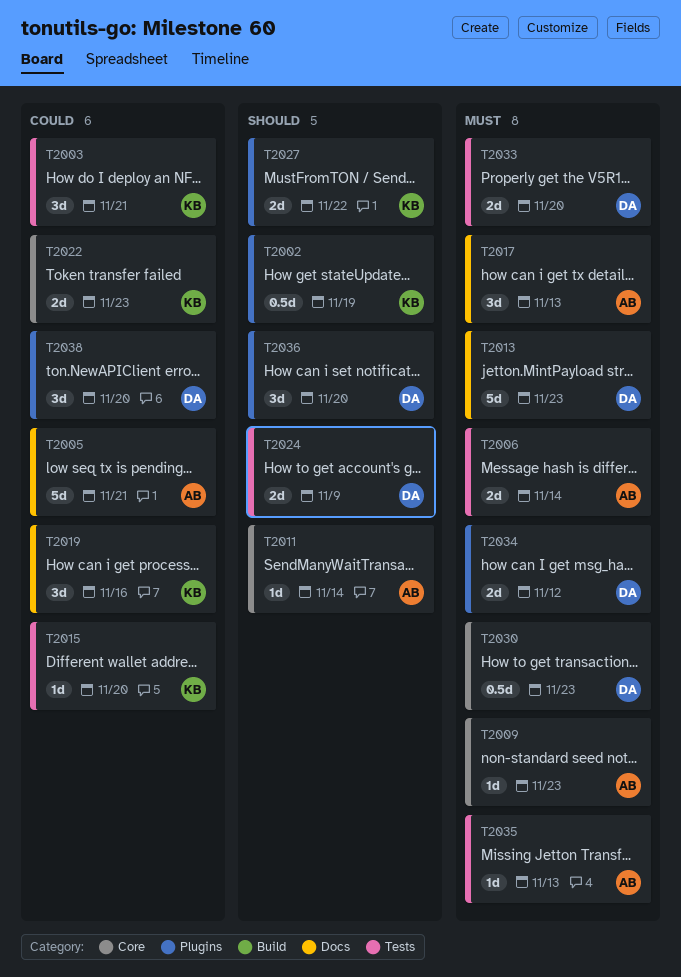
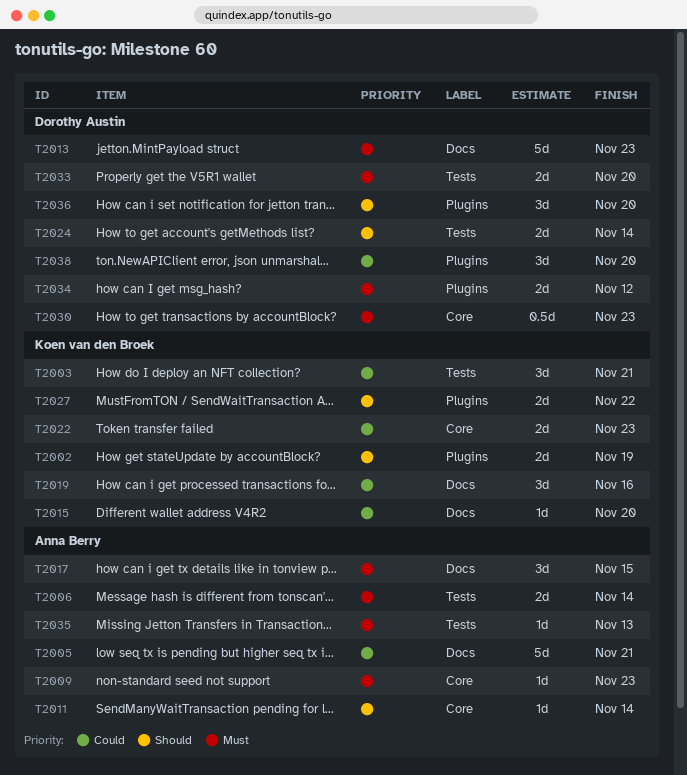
T2002, estimate: 0.5d -> 2d
T2015, label: Tests -> Docs
T2017, due: Nov 13 -> Nov 15
T2024, due: Nov 9 -> Nov 14

